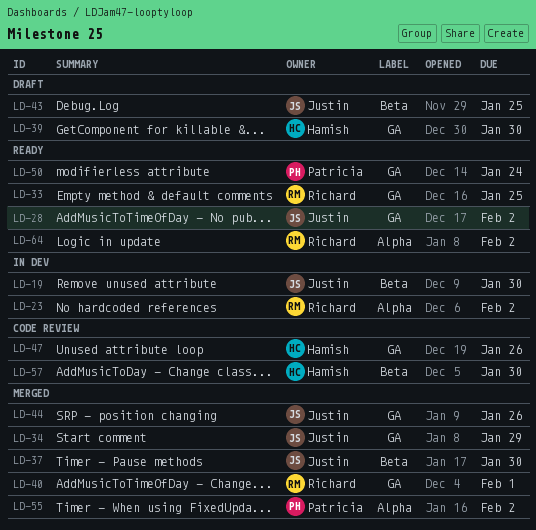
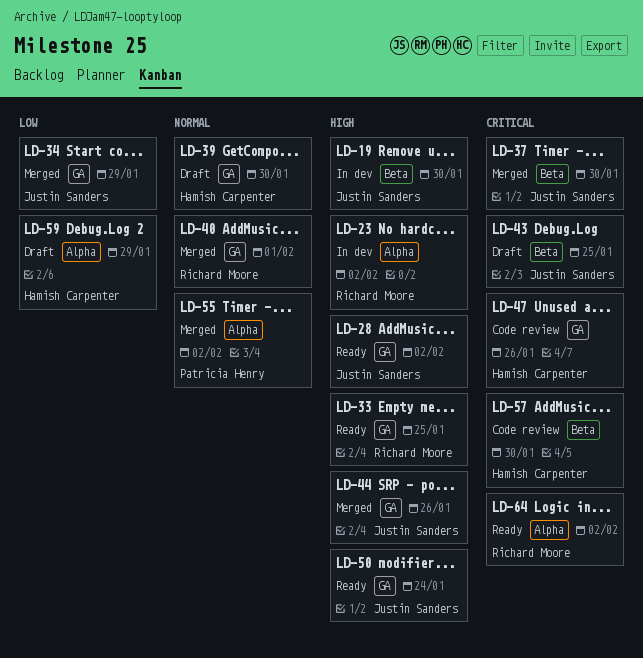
LD-50, owner: Patricia Henry -> Justin Sanders
LD-59: none -> present

